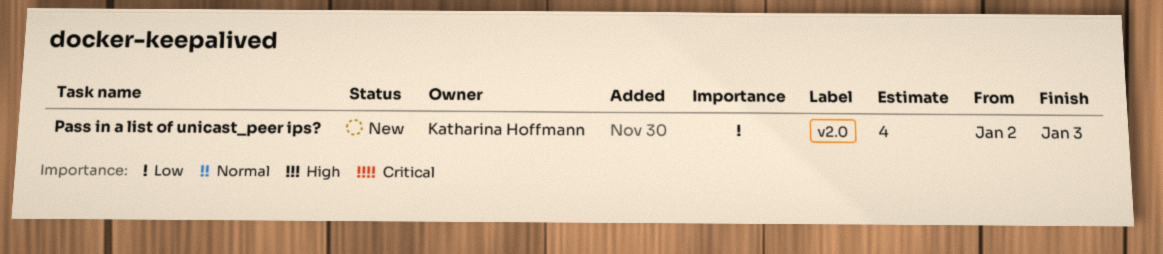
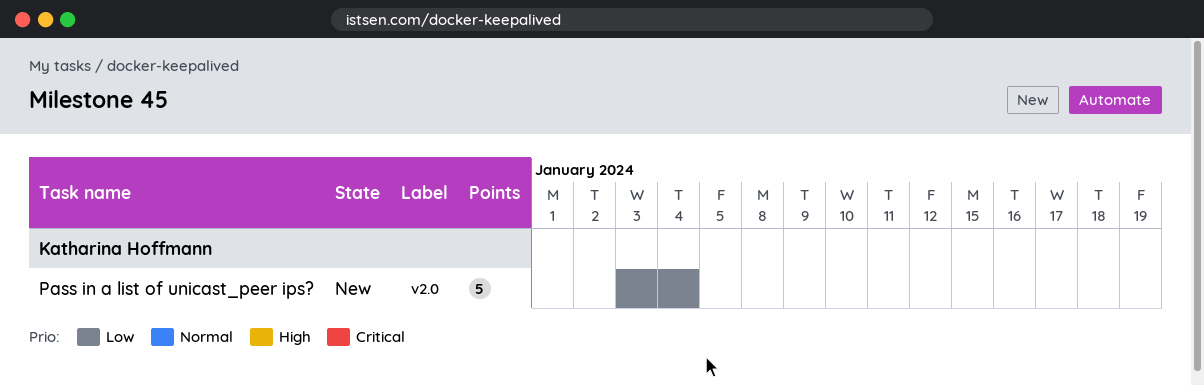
Pass in a list of unicast_peer ips?, estimate: 4 -> 5
Pass in a list of unicast_peer ips?, start: Jan 2 -> Jan 3
Pass in a list of unicast_peer ips?, due: Jan 3 -> Jan 4

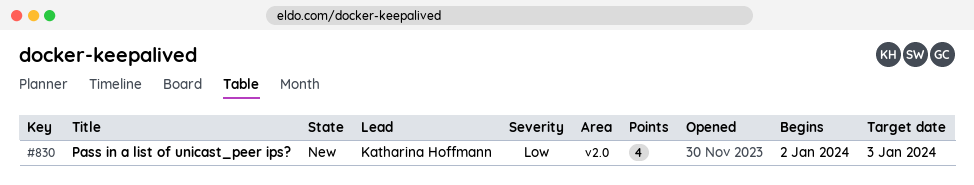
Pass in a list of unicast_peer ips?, estimate: 5 -> 4
Pass in a list of unicast_peer ips?, start: Jan 3 -> Jan 2
Pass in a list of unicast_peer ips?, due: Jan 4 -> Jan 3

